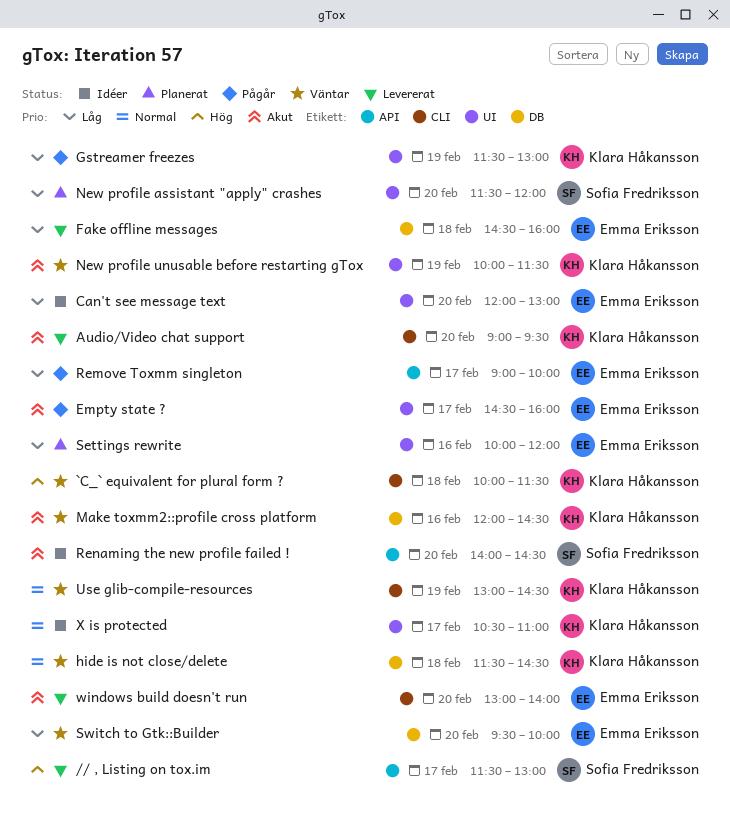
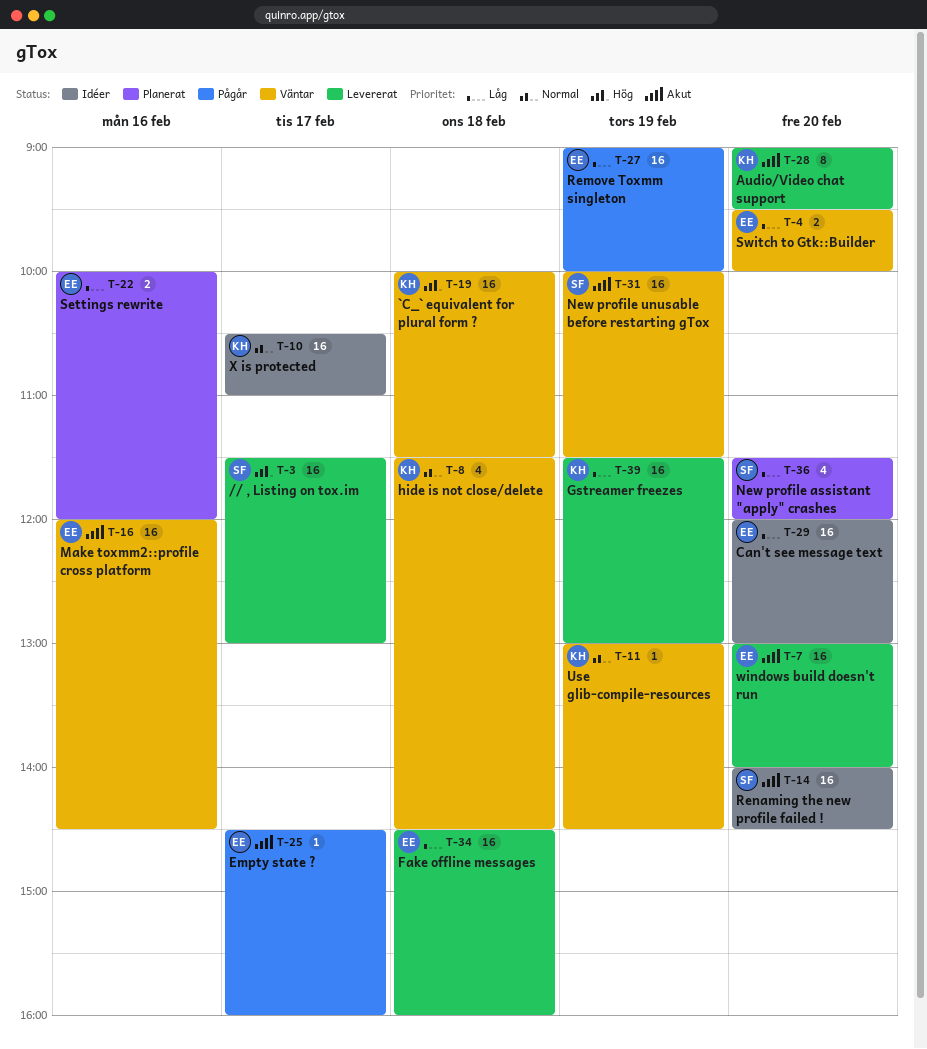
Gstreamer freezes, status: Pågår -> Levererat
Make toxmm2::profile cross platform, owner: Klara Håkansson -> Emma Eriksson
New profile unusable before restarting gTox, owner: Klara Håkansson -> Sofia Fredriksson
Remove Toxmm singleton, day: Feb 17 -> Feb 19

